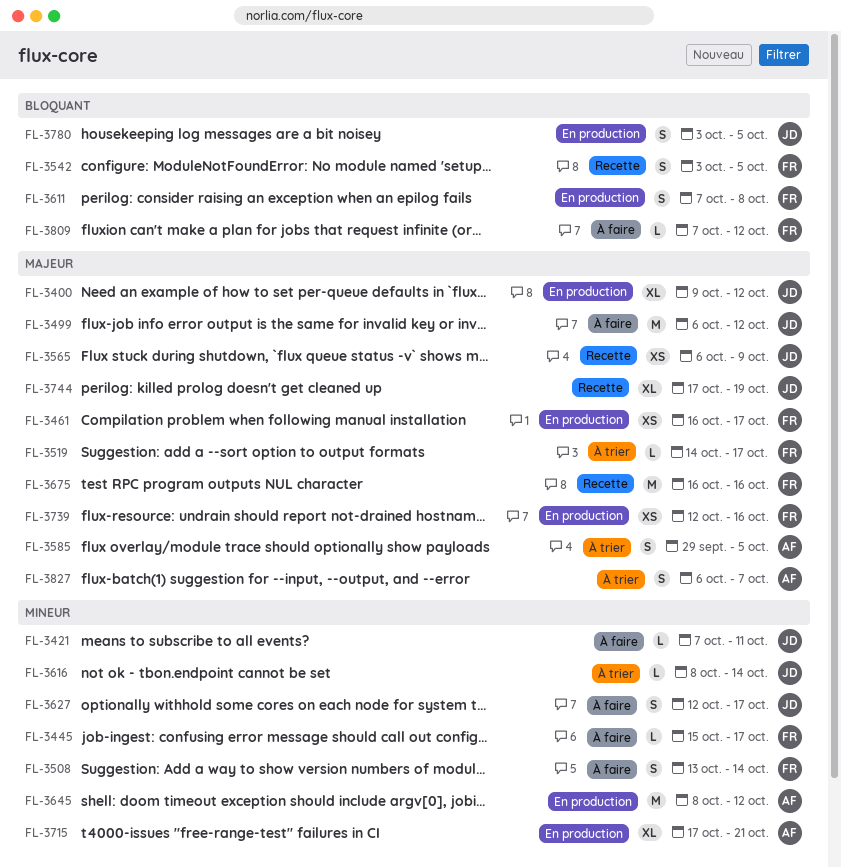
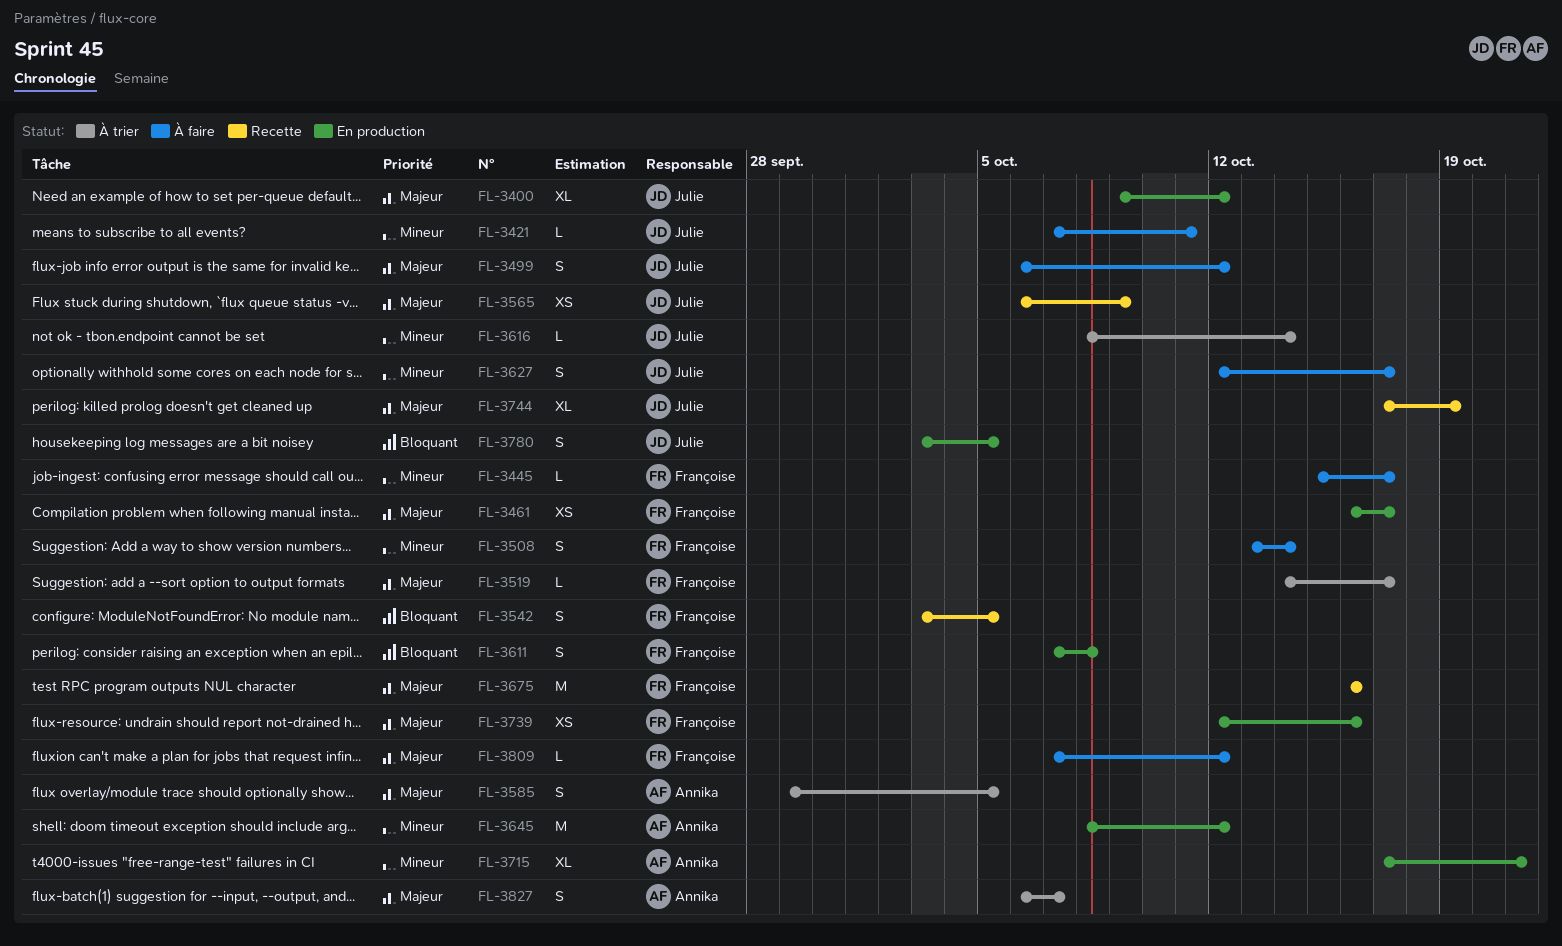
FL-3499, estimate: M -> S
FL-3809, priority: Bloquant -> Majeur

